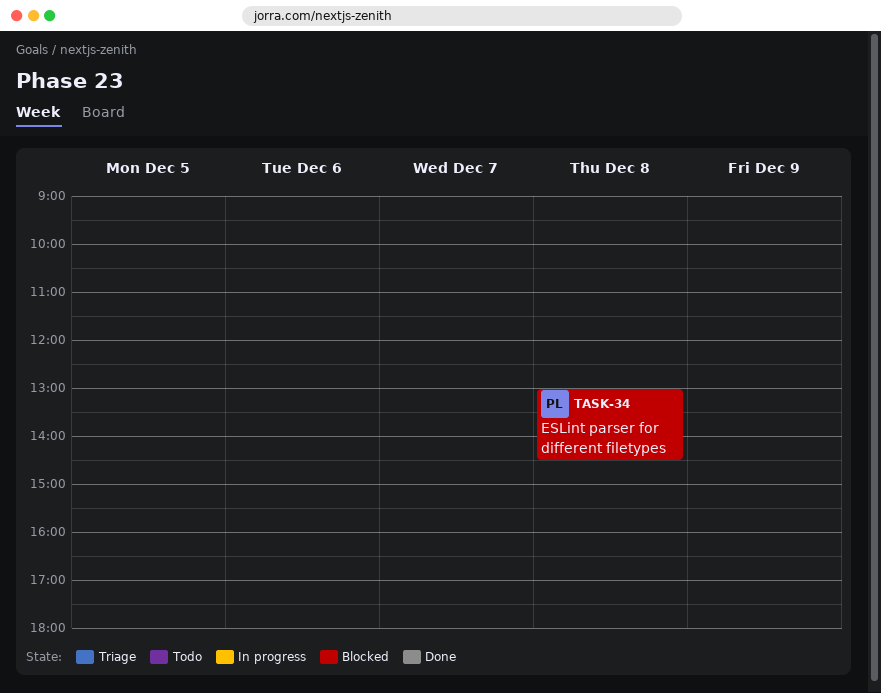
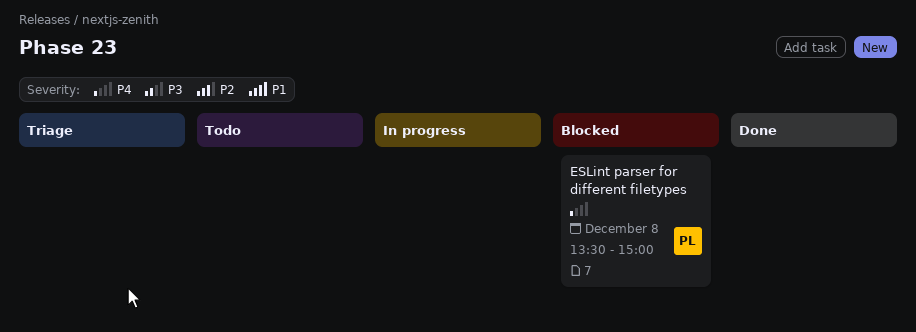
ESLint parser for different filetypes, begins: 13:00 -> 13:30
ESLint parser for different filetypes, ends: 14:30 -> 15:00

